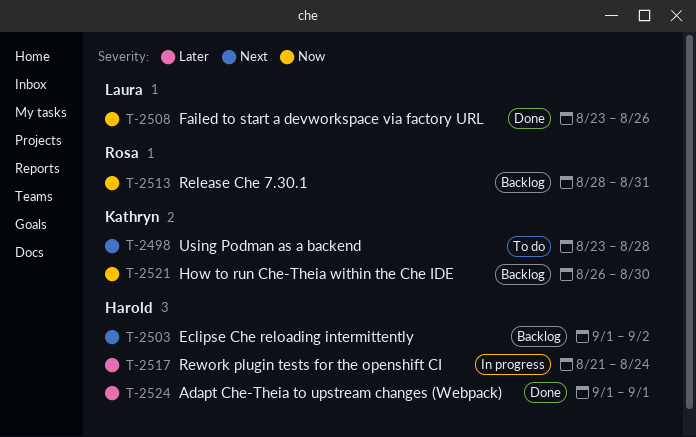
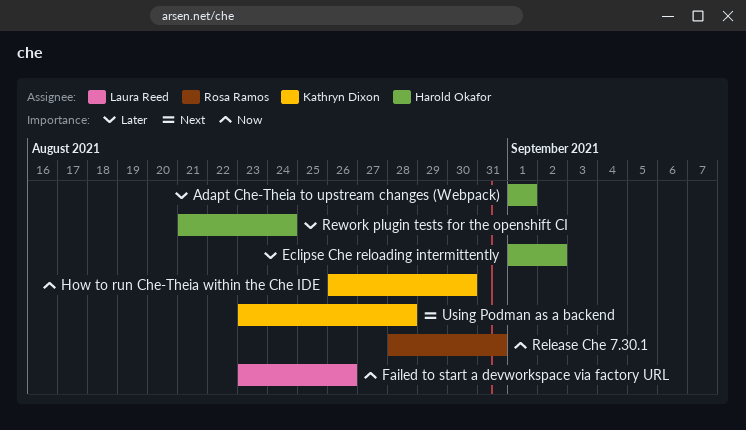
Eclipse Che reloading intermittently, priority: Next -> Later

